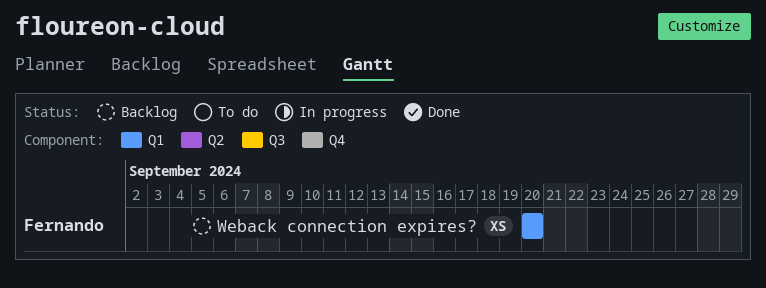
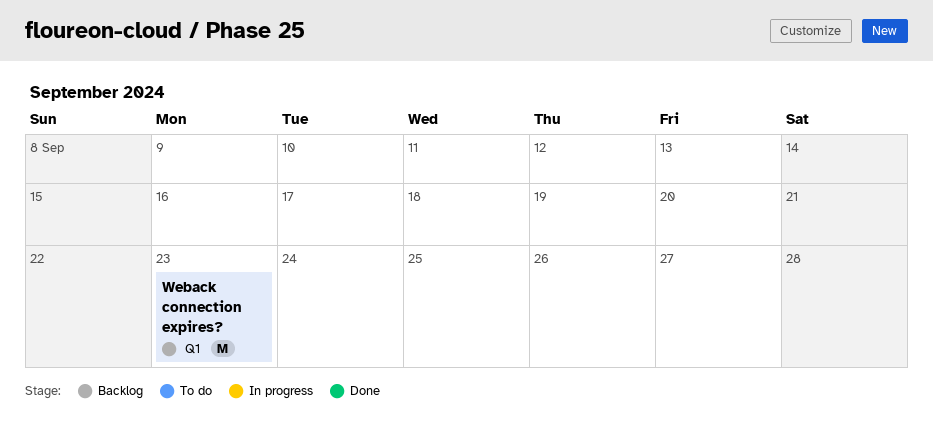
Weback connection expires?, estimate: XS -> M
Weback connection expires?, due: Sep 20 -> Sep 23

